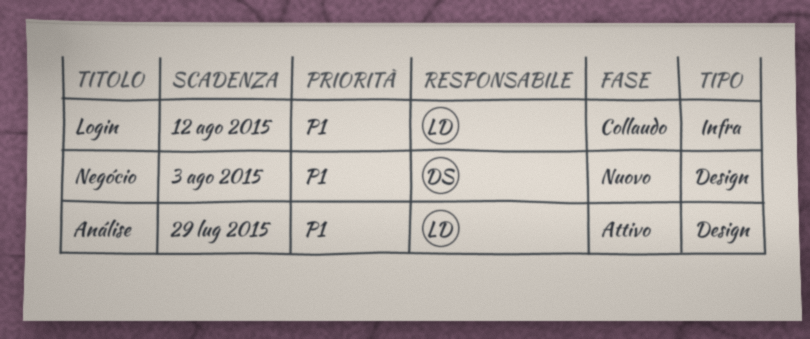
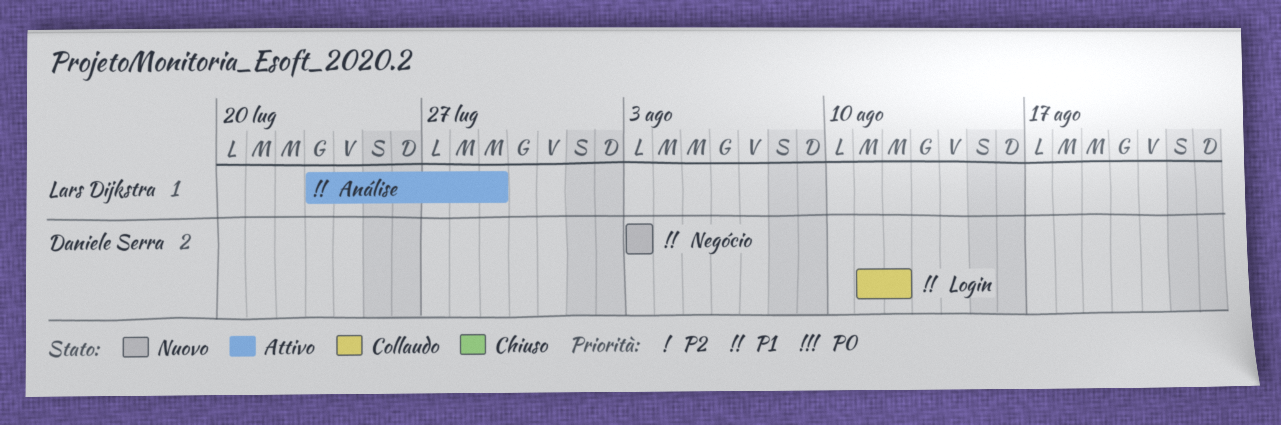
Login, owner: Lars Dijkstra -> Daniele Serra

